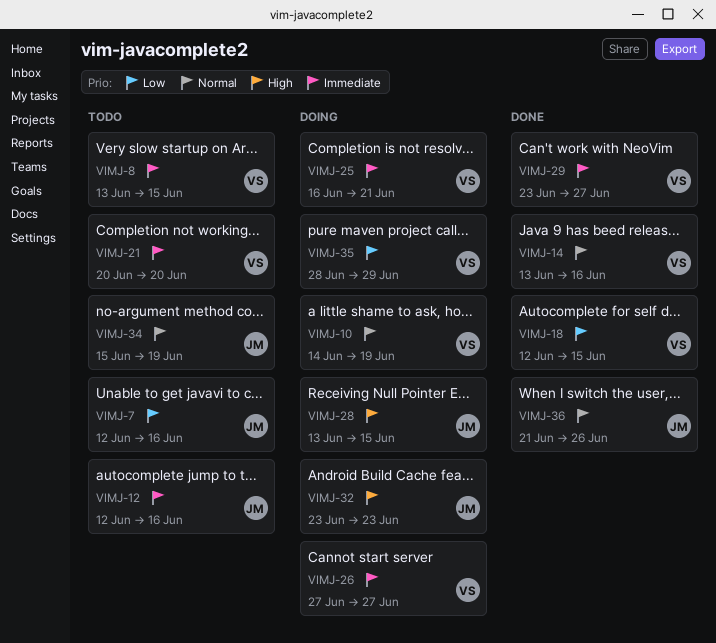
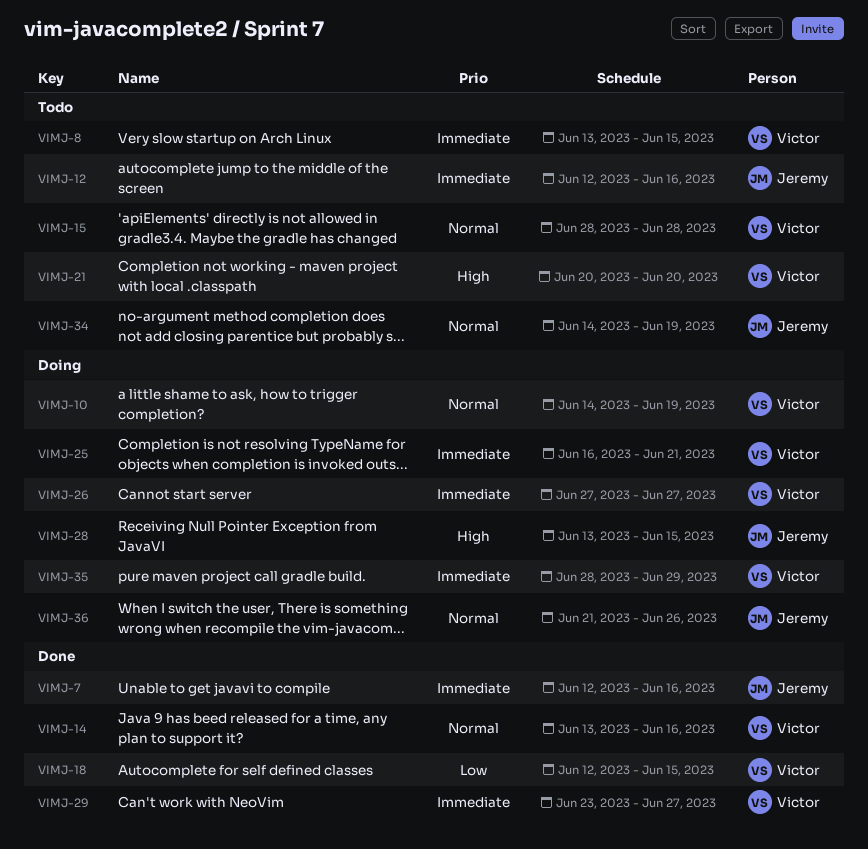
VIMJ-7, status: Todo -> Done
VIMJ-7, priority: Low -> Immediate
VIMJ-15: none -> present
VIMJ-21, priority: Immediate -> High
VIMJ-32: present -> none
VIMJ-34, start: Jun 15 -> Jun 14
VIMJ-35, priority: Low -> Immediate
VIMJ-36, status: Done -> Doing

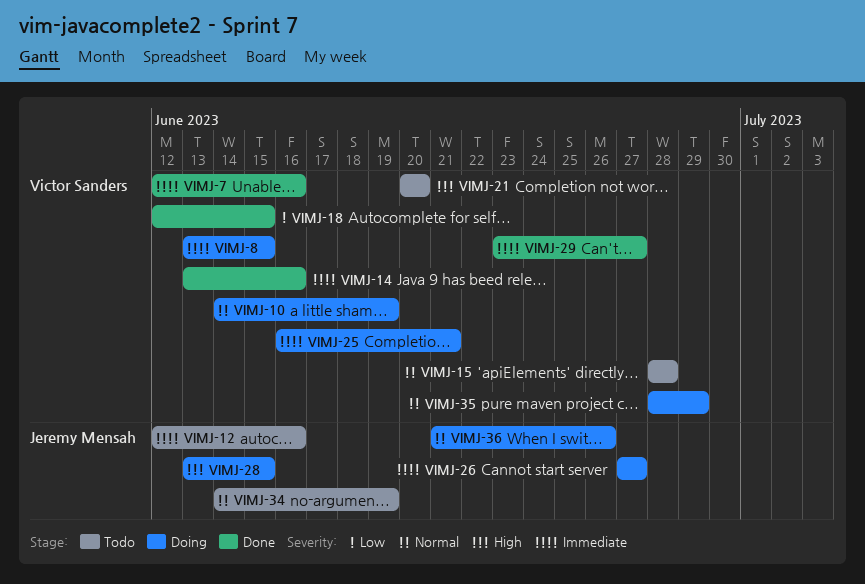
VIMJ-7, owner: Jeremy Mensah -> Victor Sanders
VIMJ-8, status: Todo -> Doing
VIMJ-14, priority: Normal -> Immediate
VIMJ-26, owner: Victor Sanders -> Jeremy Mensah
VIMJ-35, priority: Immediate -> Normal

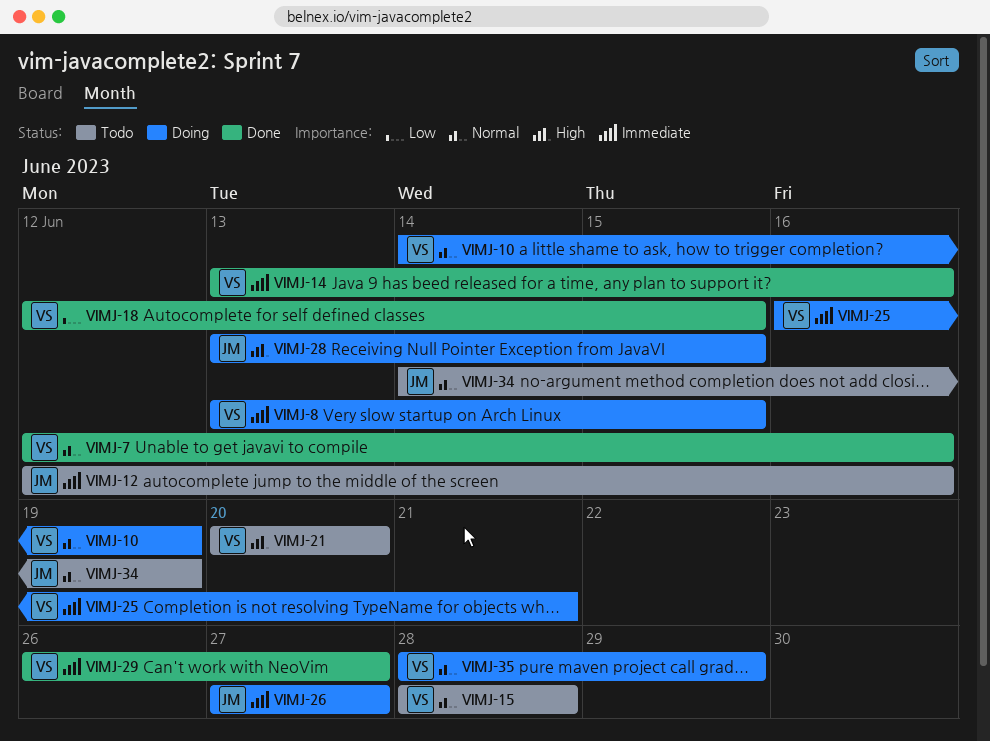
VIMJ-7, priority: Immediate -> Normal
VIMJ-29, start: Jun 23 -> Jun 26
VIMJ-36: present -> none

